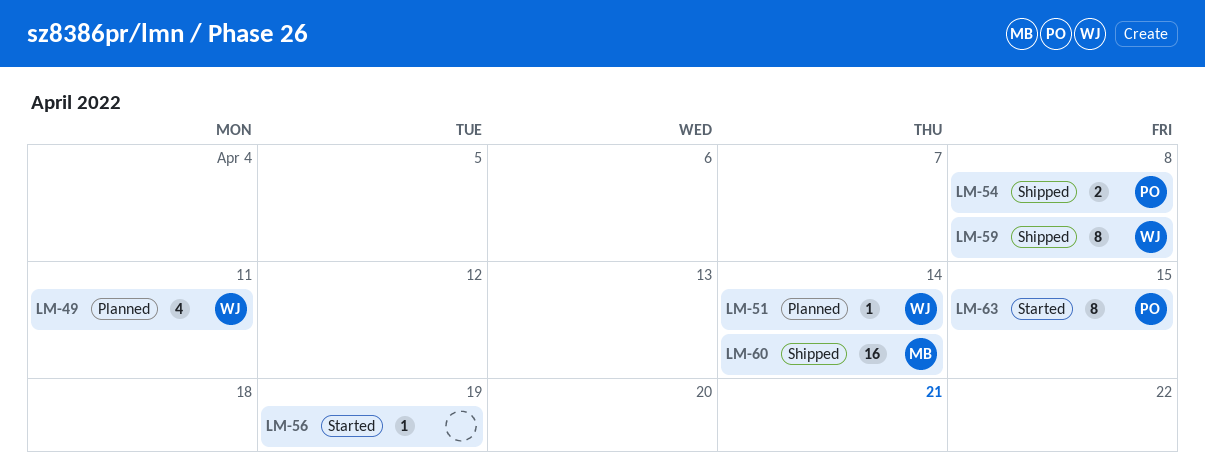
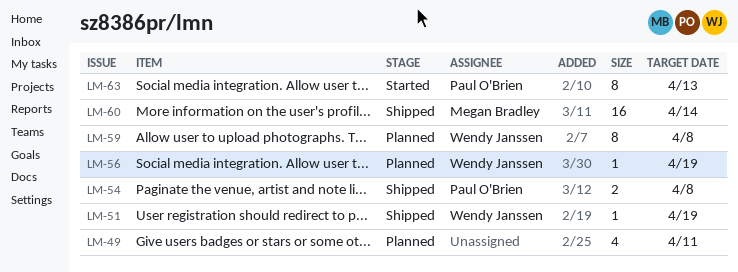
LM-49, owner: Wendy Janssen -> none
LM-51, status: Planned -> Shipped
LM-51, due: Apr 14 -> Apr 19
LM-56, status: Started -> Planned
LM-56, owner: none -> Wendy Janssen
LM-59, status: Shipped -> Planned
LM-63, due: Apr 15 -> Apr 13

